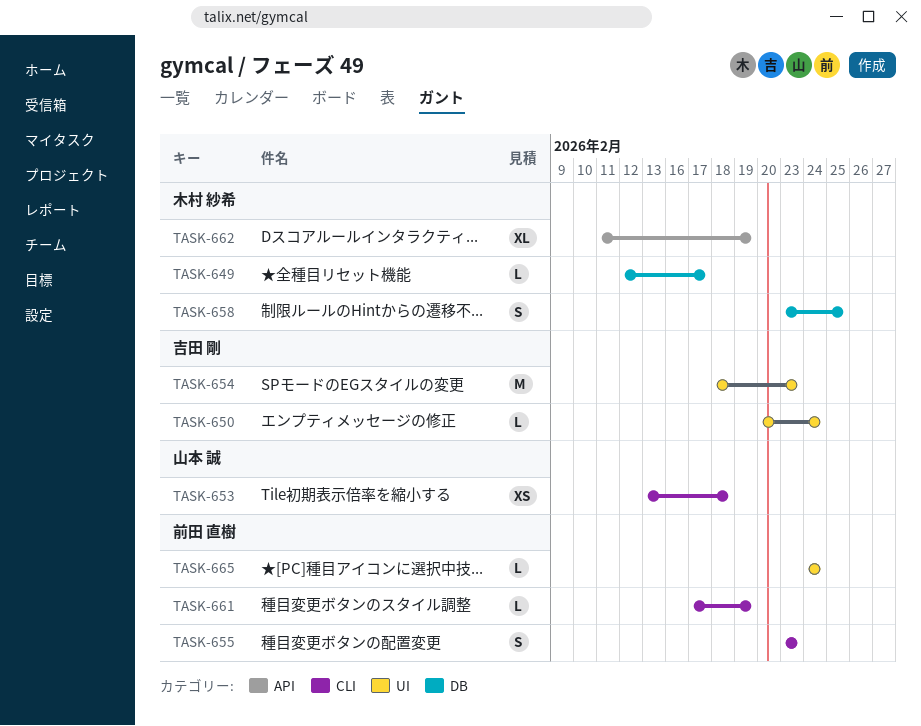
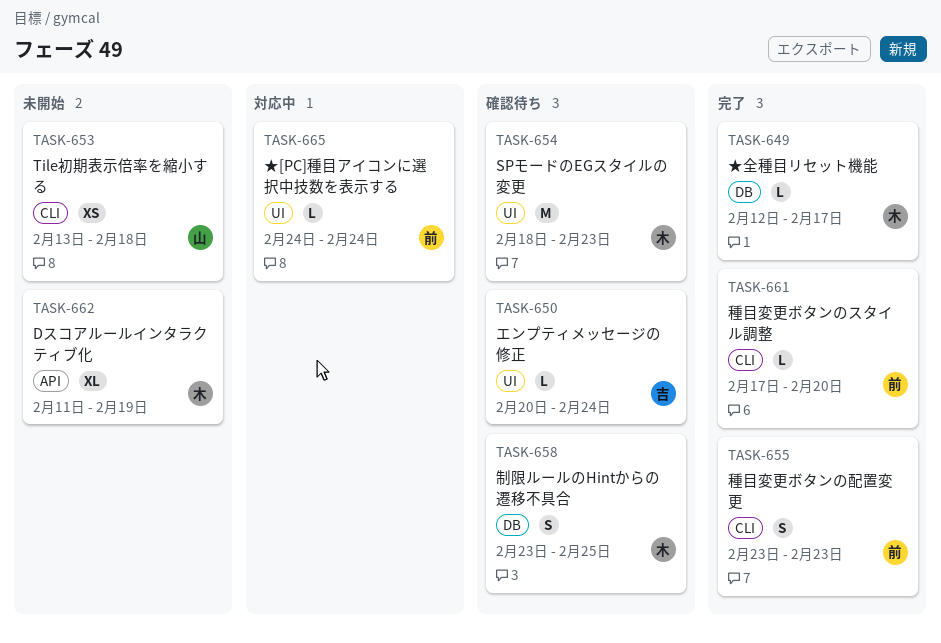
TASK-654, owner: 吉田 剛 -> 木村 紗希
TASK-661, due: Feb 19 -> Feb 20

